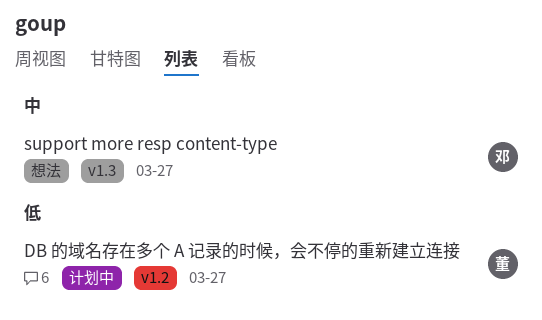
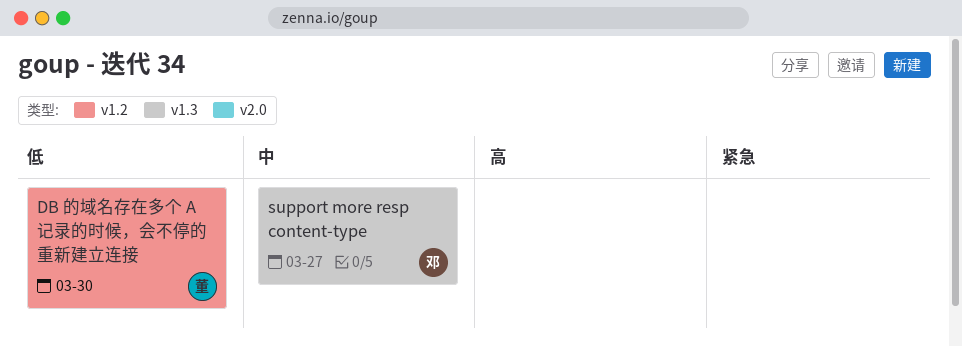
DB 的域名存在多个 A 记录的时候，会不停的重新建立连接, due: Mar 27 -> Mar 30

